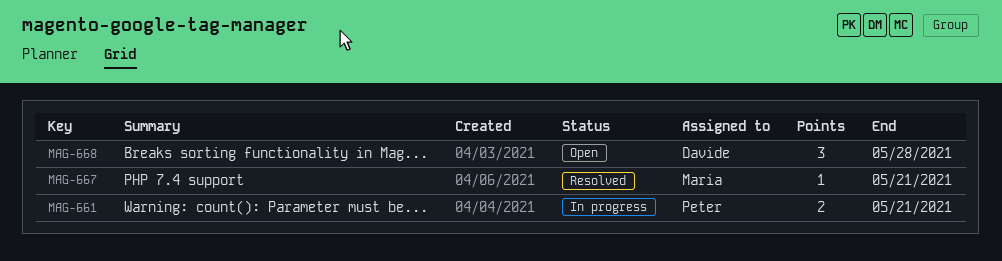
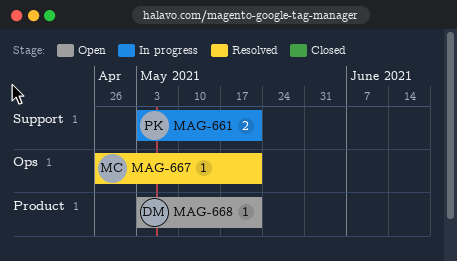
MAG-668, estimate: 3 -> 1
MAG-668, due: May 28 -> May 21

